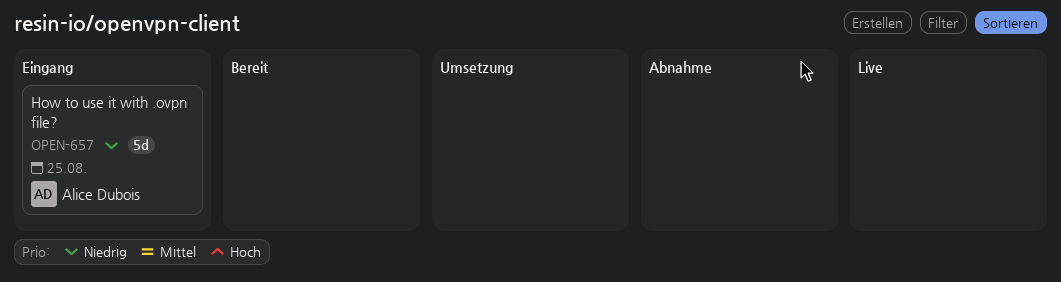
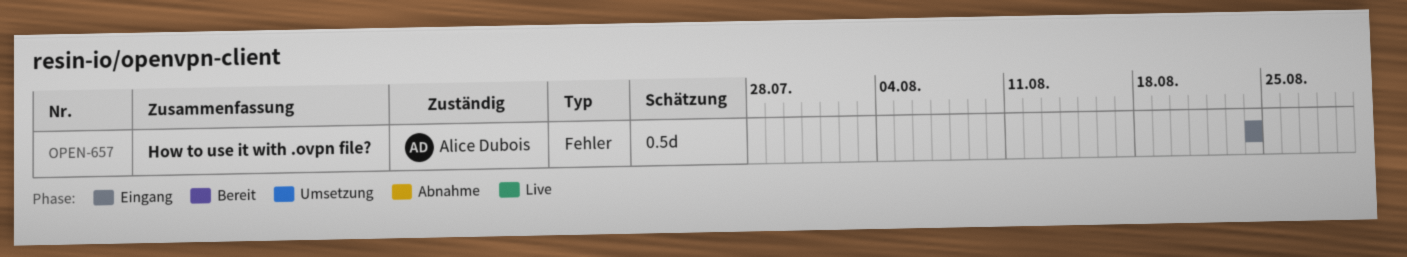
OPEN-657, estimate: 5d -> 0.5d
OPEN-657, due: Aug 25 -> Aug 24

